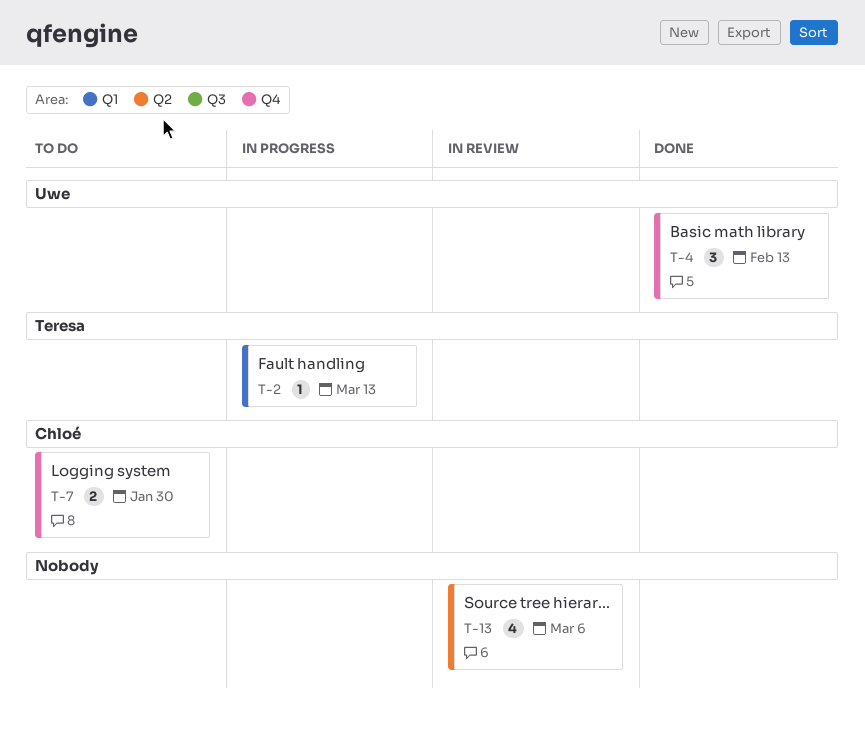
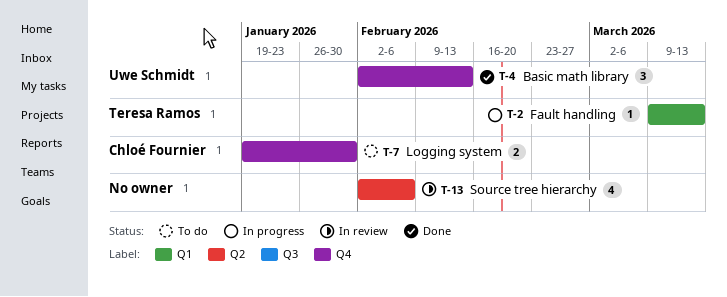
T-13, due: Mar 6 -> Feb 6

